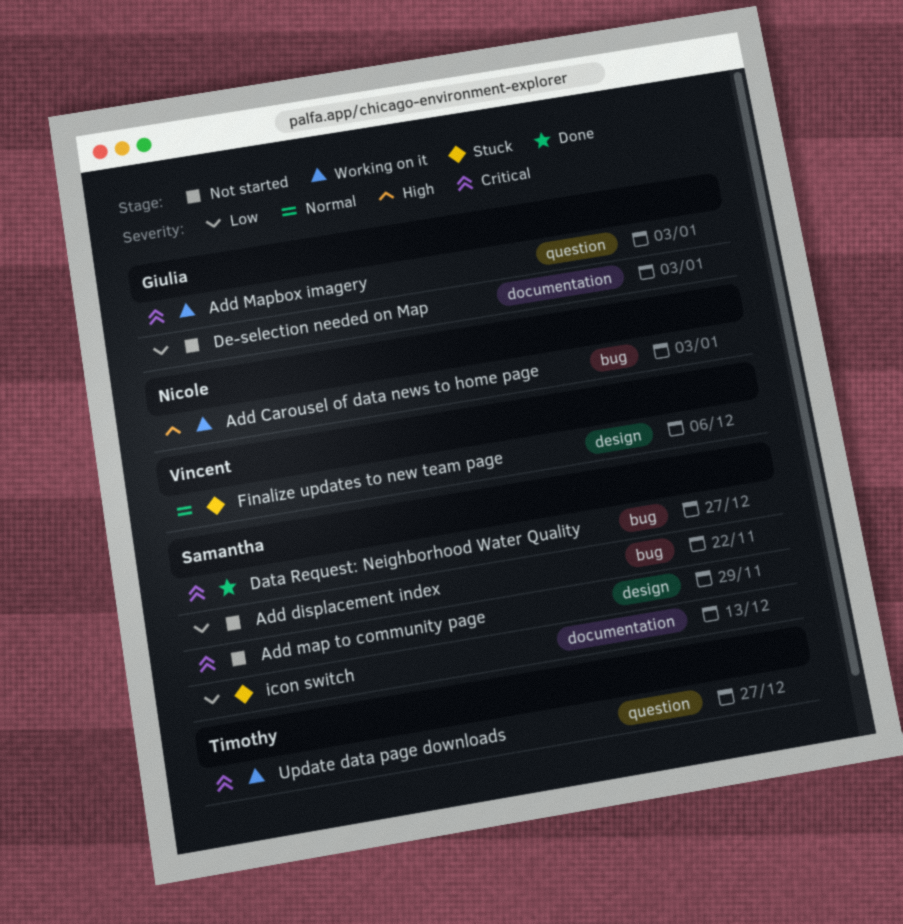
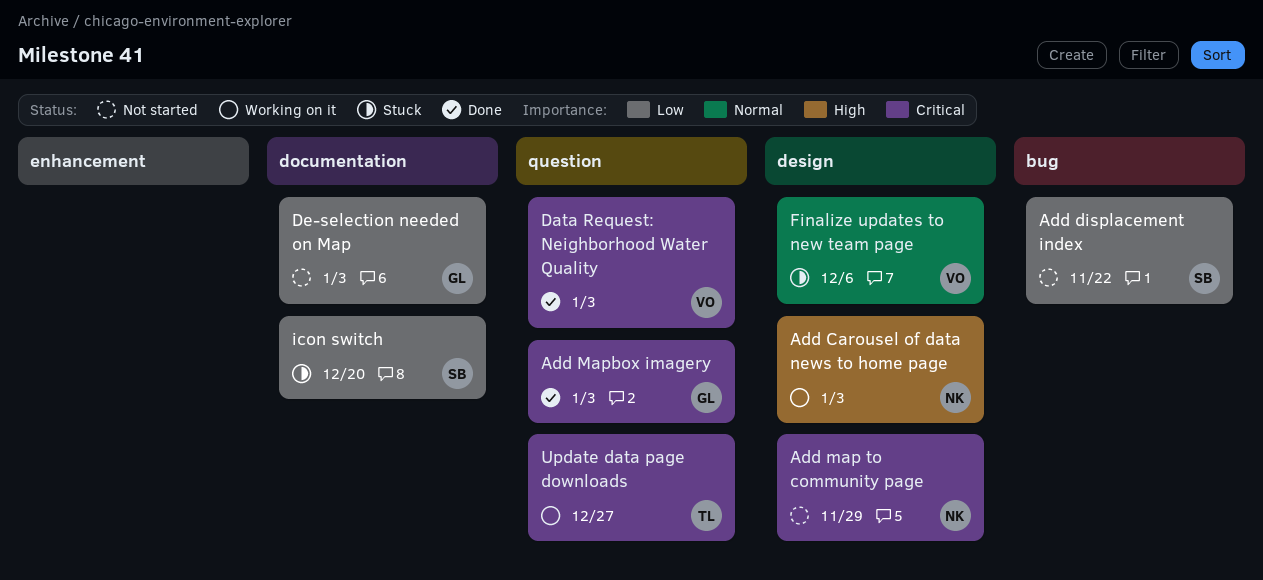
Add Carousel of data news to home page, label: bug -> design
Add map to community page, owner: Samantha -> Nicole
Add Mapbox imagery, status: Working on it -> Done
Data Request: Neighborhood Water Quality, owner: Samantha -> Vincent
Data Request: Neighborhood Water Quality, label: bug -> question
Data Request: Neighborhood Water Quality, due: Dec 27 -> Jan 3
icon switch, due: Dec 13 -> Dec 20

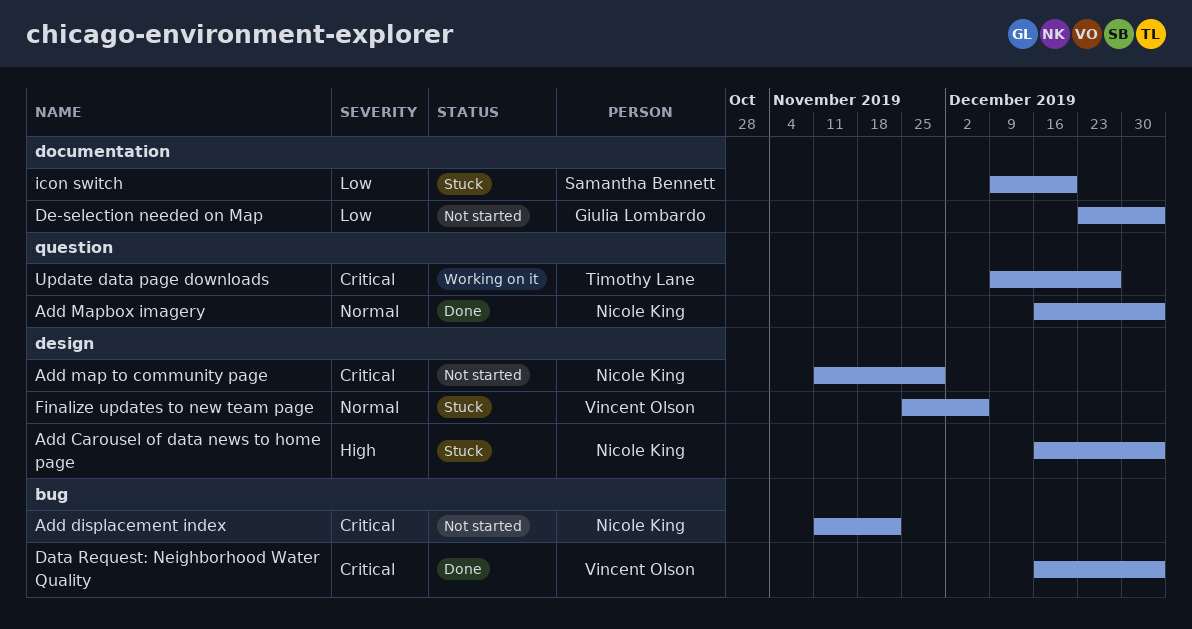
Add Carousel of data news to home page, status: Working on it -> Stuck
Add displacement index, owner: Samantha Bennett -> Nicole King
Add displacement index, priority: Low -> Critical
Add Mapbox imagery, owner: Giulia Lombardo -> Nicole King
Add Mapbox imagery, priority: Critical -> Normal
Data Request: Neighborhood Water Quality, label: question -> bug

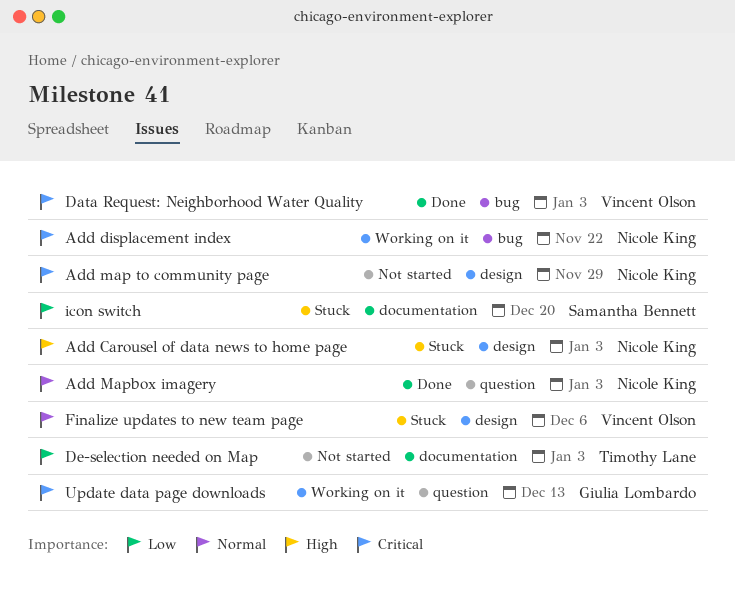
Add displacement index, status: Not started -> Working on it
De-selection needed on Map, owner: Giulia Lombardo -> Timothy Lane
Update data page downloads, owner: Timothy Lane -> Giulia Lombardo
Update data page downloads, due: Dec 27 -> Dec 13

